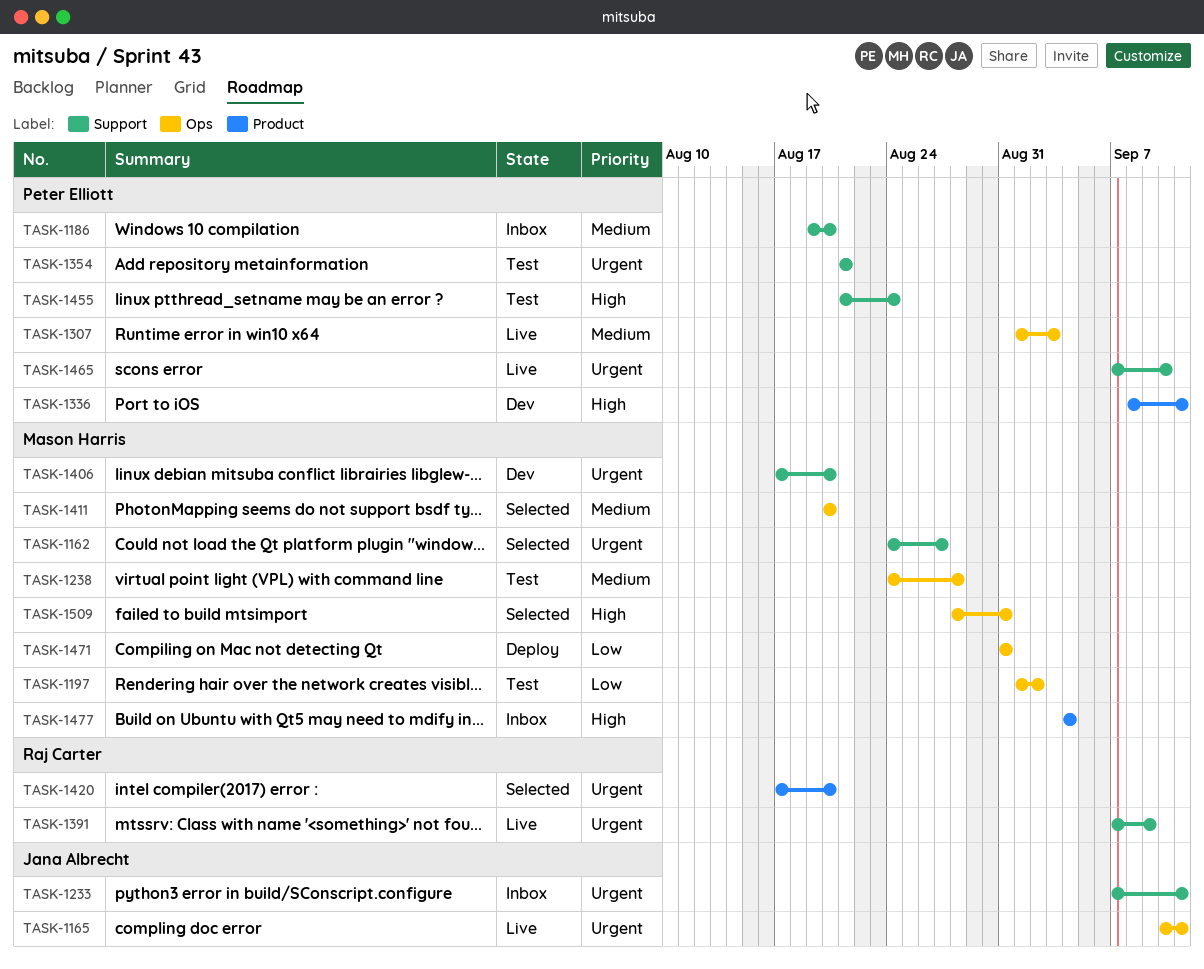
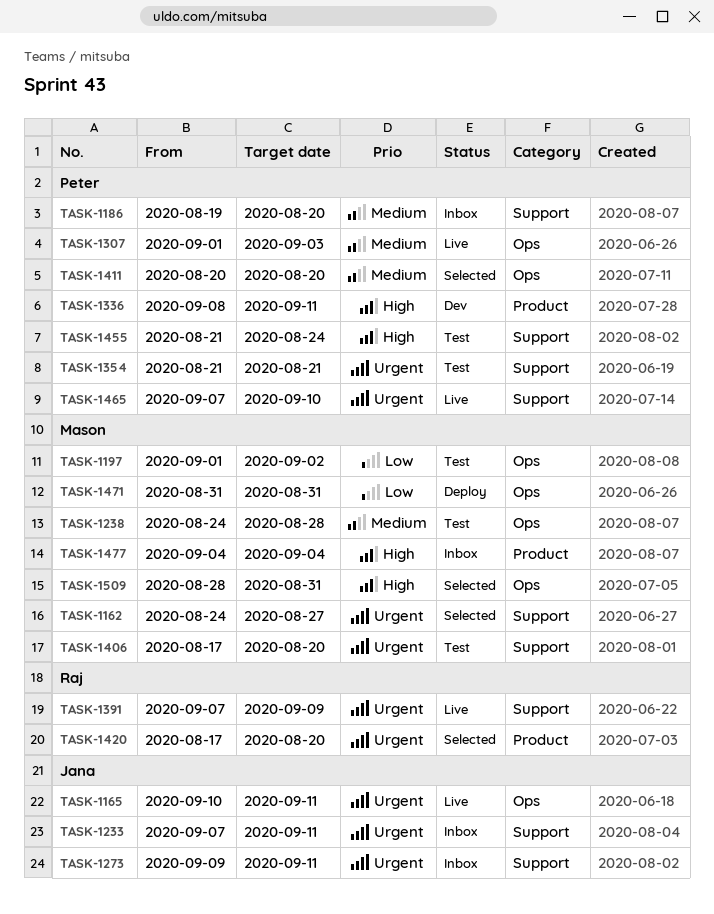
TASK-1273: none -> present
TASK-1406, status: Dev -> Test
TASK-1411, owner: Mason Harris -> Peter Elliott

